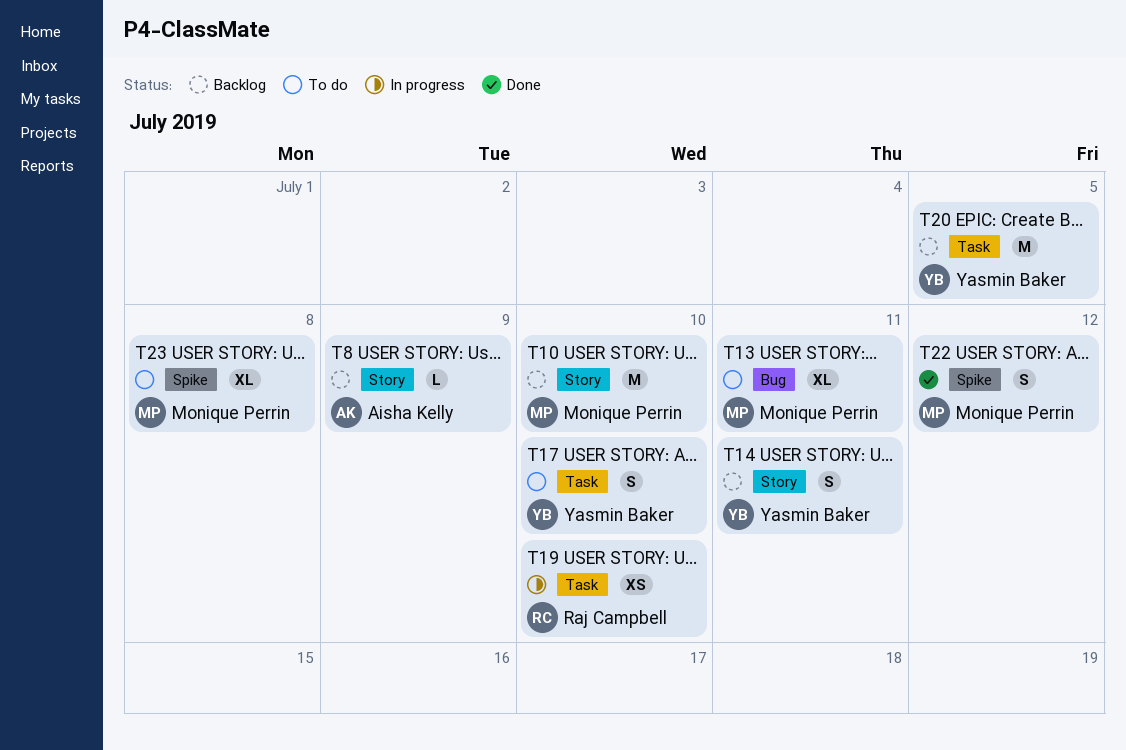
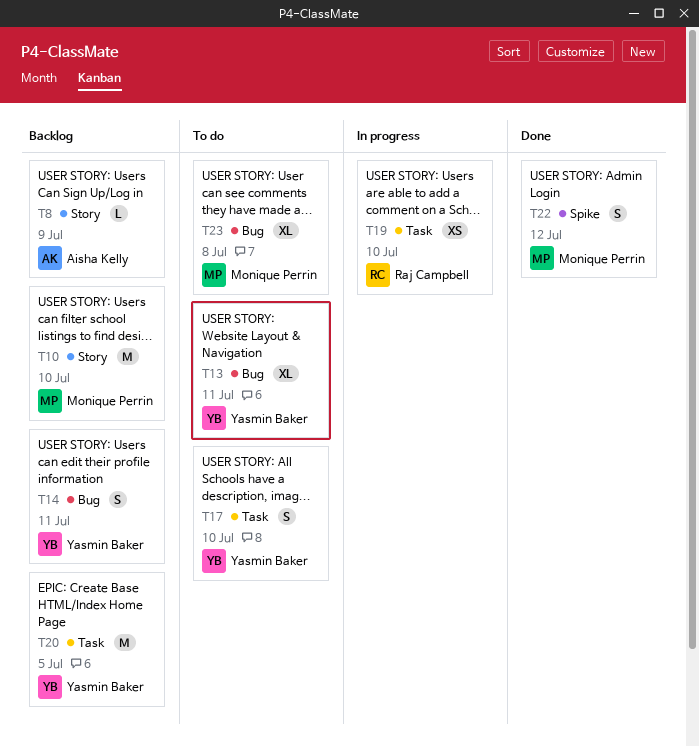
T13, owner: Monique Perrin -> Yasmin Baker
T14, label: Story -> Bug
T23, label: Spike -> Bug

